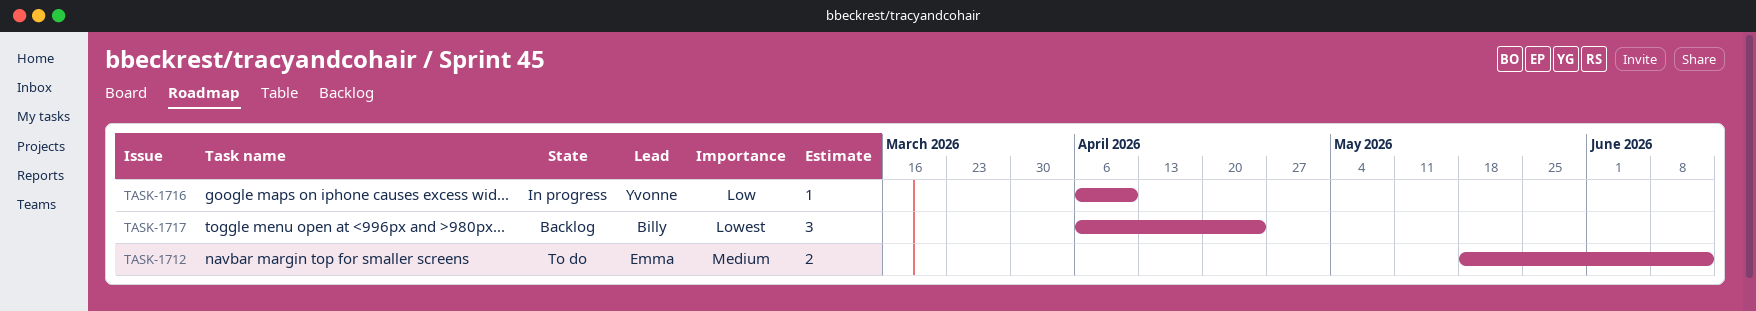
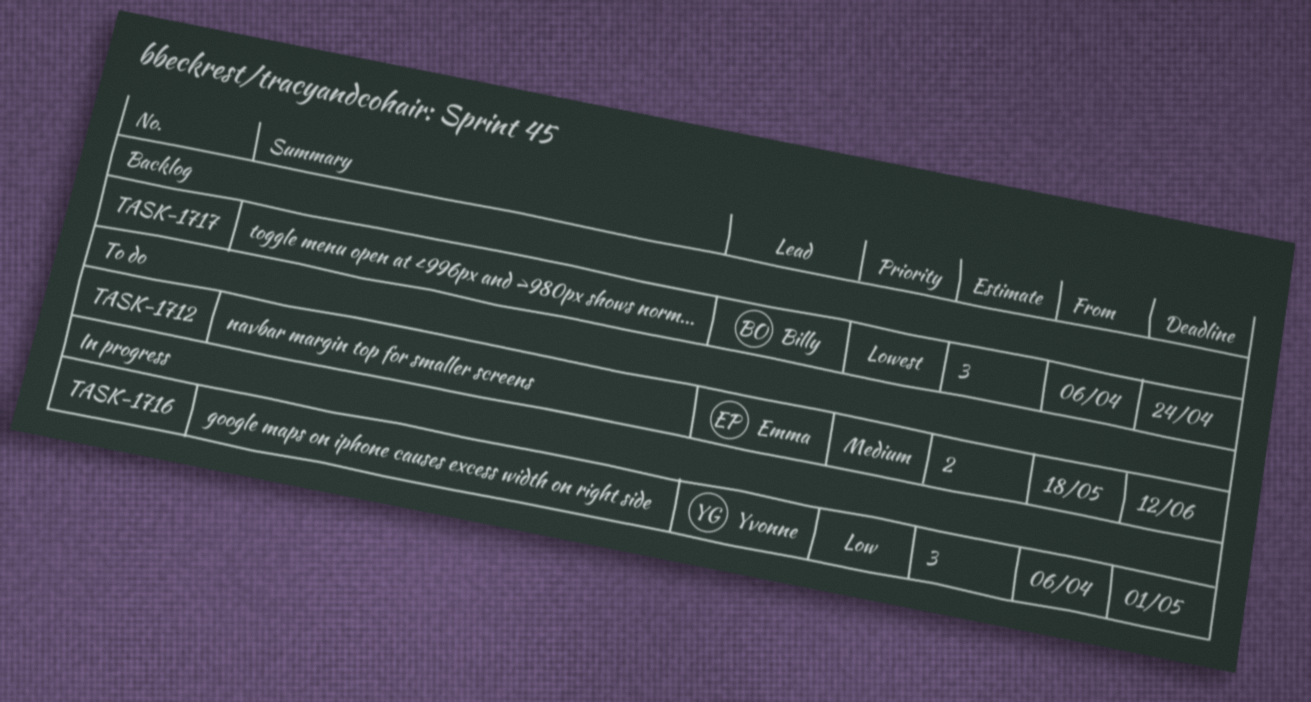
TASK-1716, estimate: 1 -> 3
TASK-1716, due: Apr 10 -> May 1

